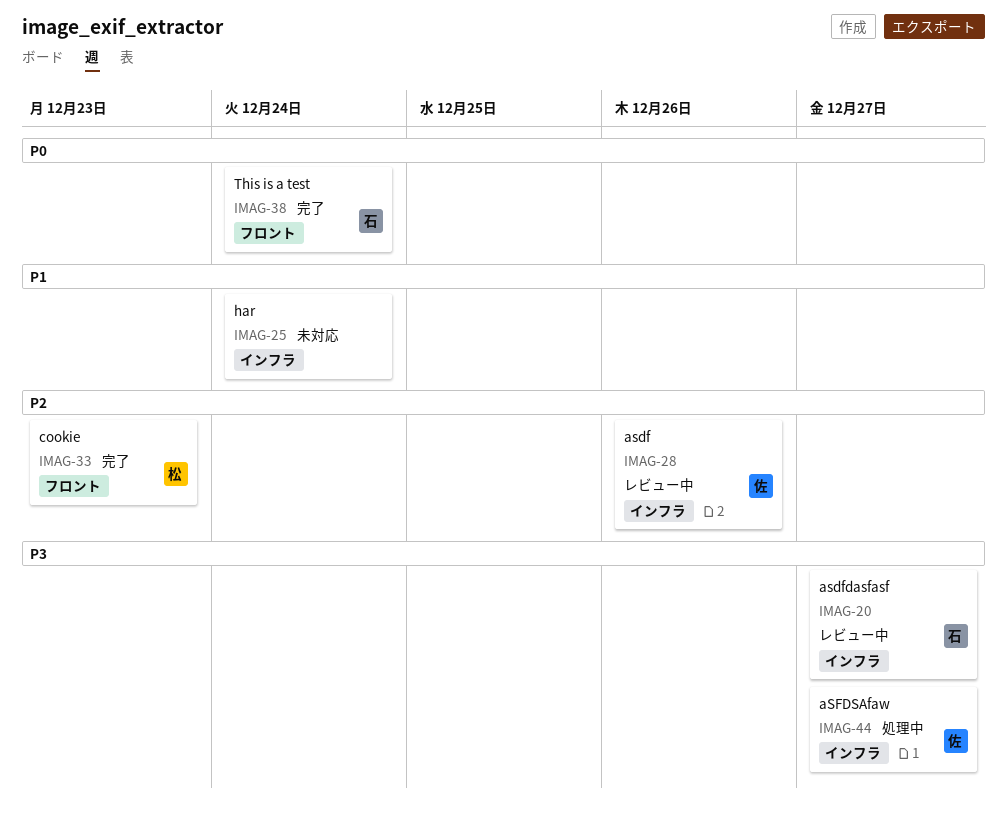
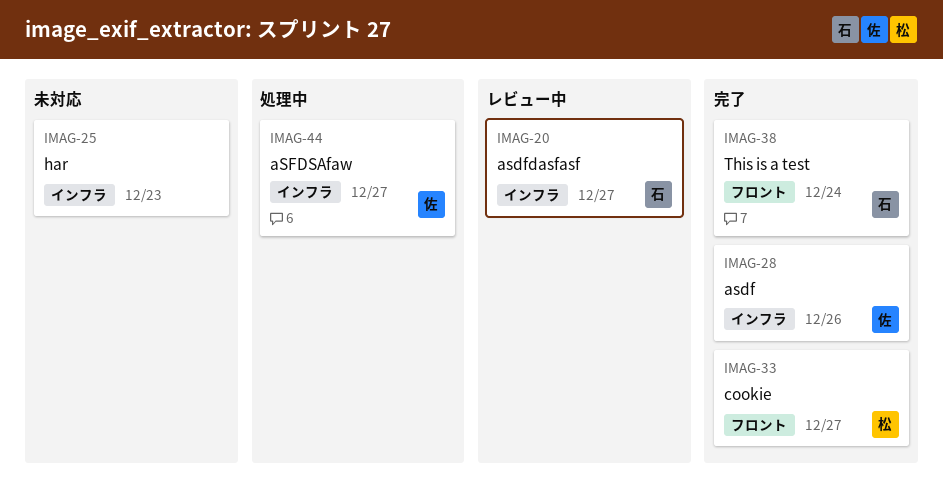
IMAG-25, due: Dec 24 -> Dec 23
IMAG-28, status: レビュー中 -> 完了
IMAG-33, due: Dec 23 -> Dec 27

